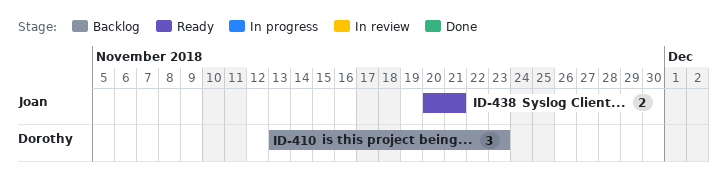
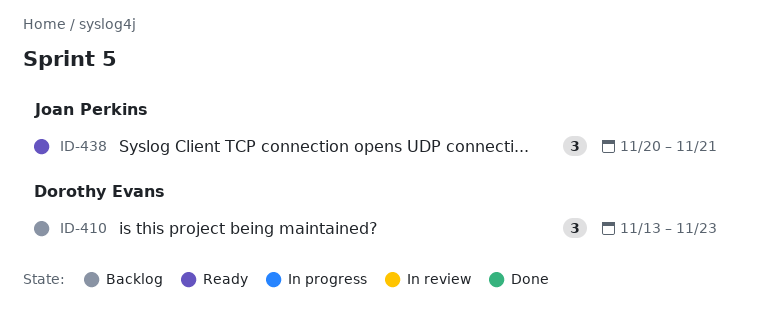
ID-438, estimate: 2 -> 3

